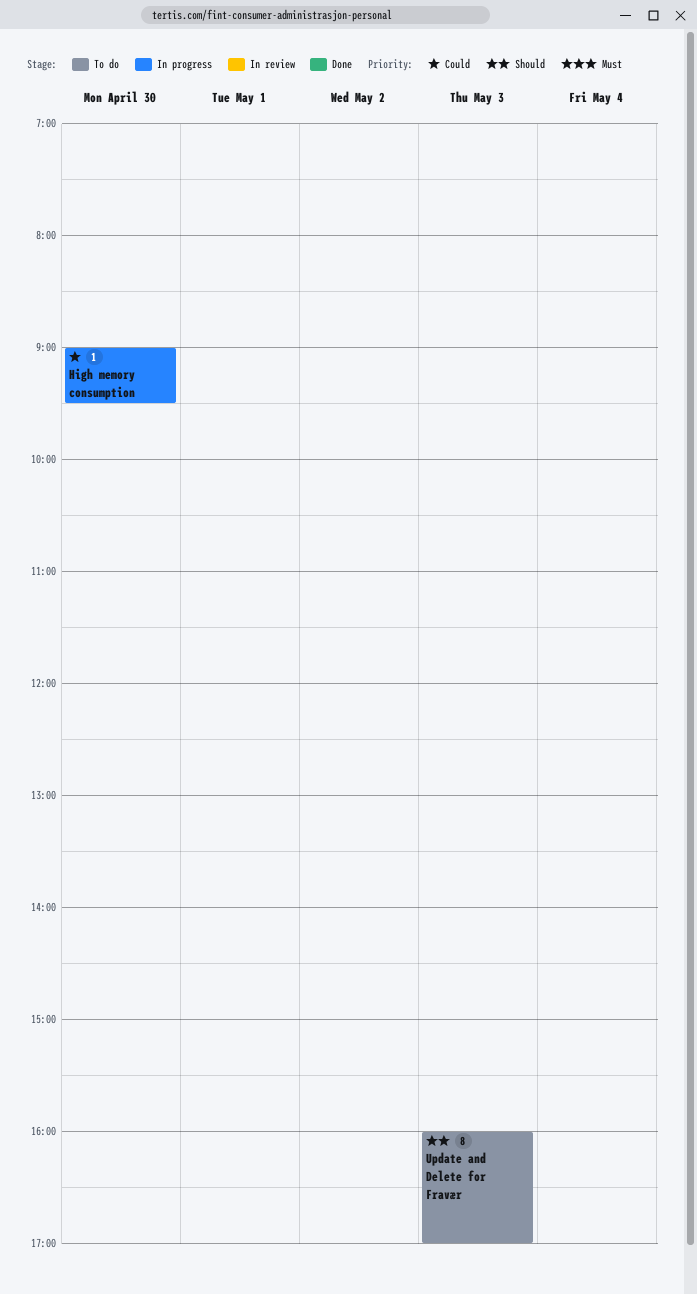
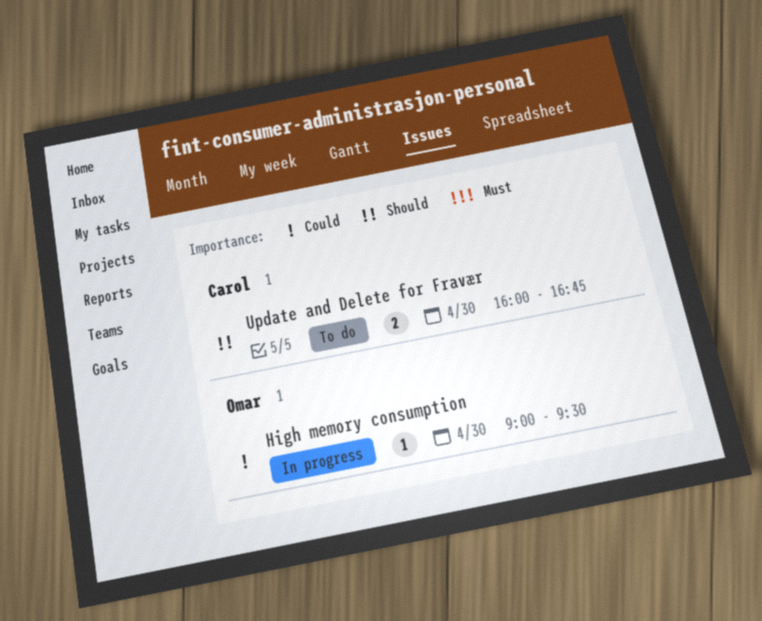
Update and Delete for Fravær, estimate: 8 -> 2
Update and Delete for Fravær, day: May 3 -> Apr 30
Update and Delete for Fravær, ends: 17:00 -> 16:45

